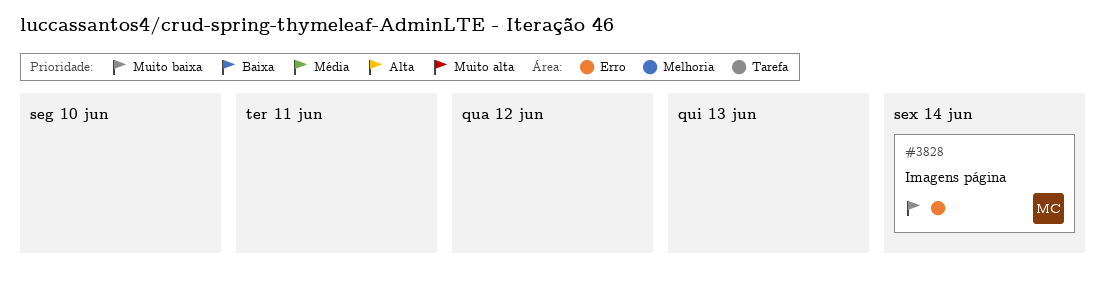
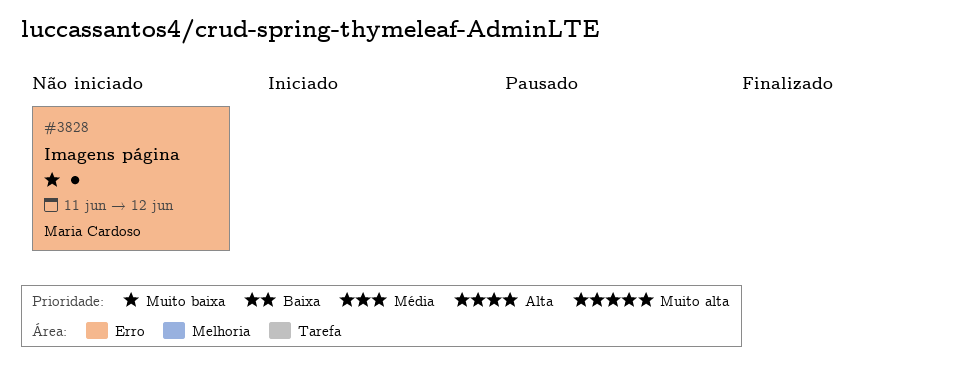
#3828, due: Jun 14 -> Jun 12

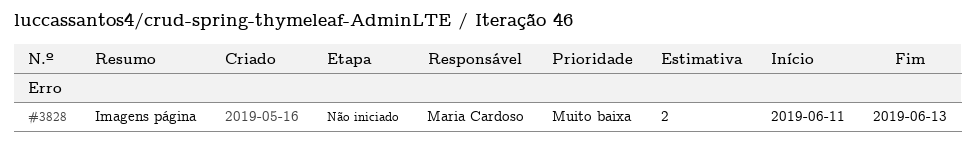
#3828, estimate: 1 -> 2
#3828, due: Jun 12 -> Jun 13

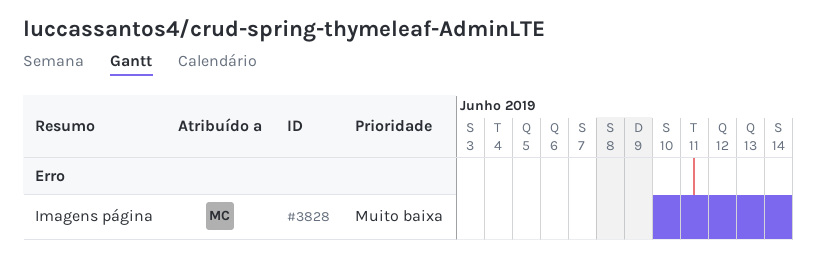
#3828, start: Jun 11 -> Jun 10
#3828, due: Jun 13 -> Jun 14

